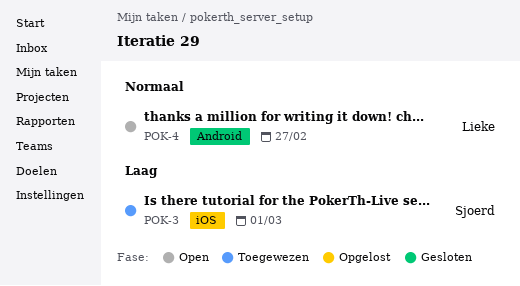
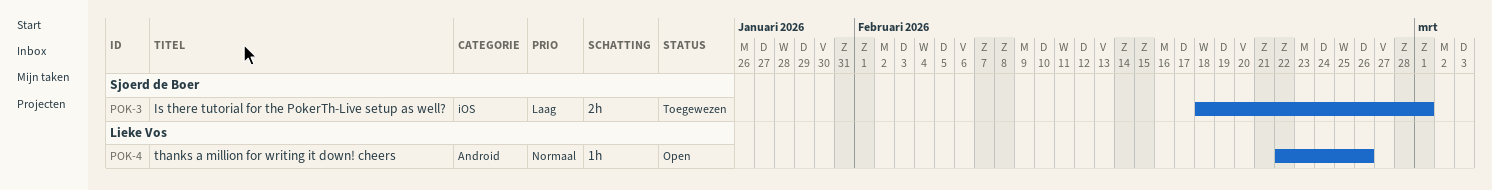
POK-4, due: Feb 27 -> Feb 26

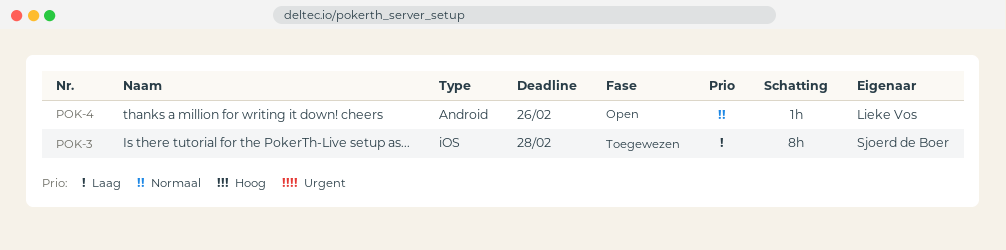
POK-3, estimate: 2h -> 8h
POK-3, due: Mar 1 -> Feb 28

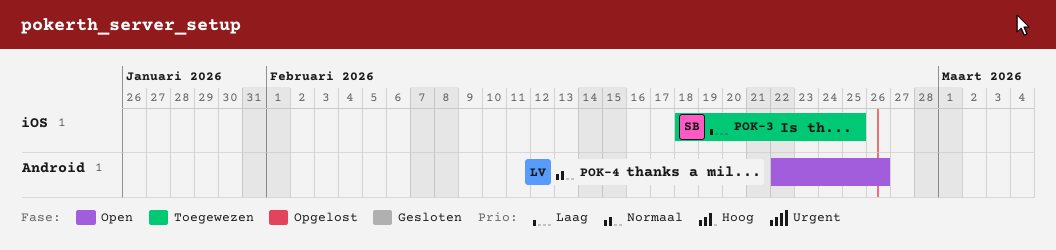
POK-3, due: Feb 28 -> Feb 25

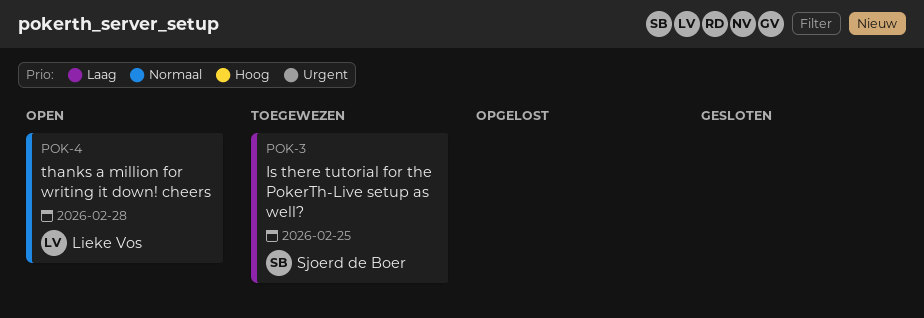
POK-4, due: Feb 26 -> Feb 28

